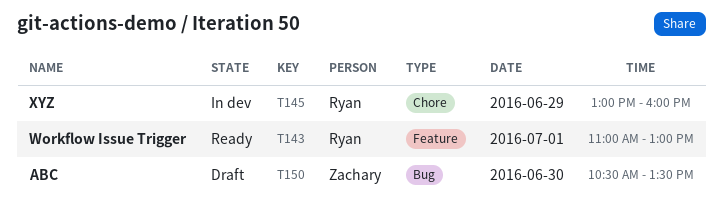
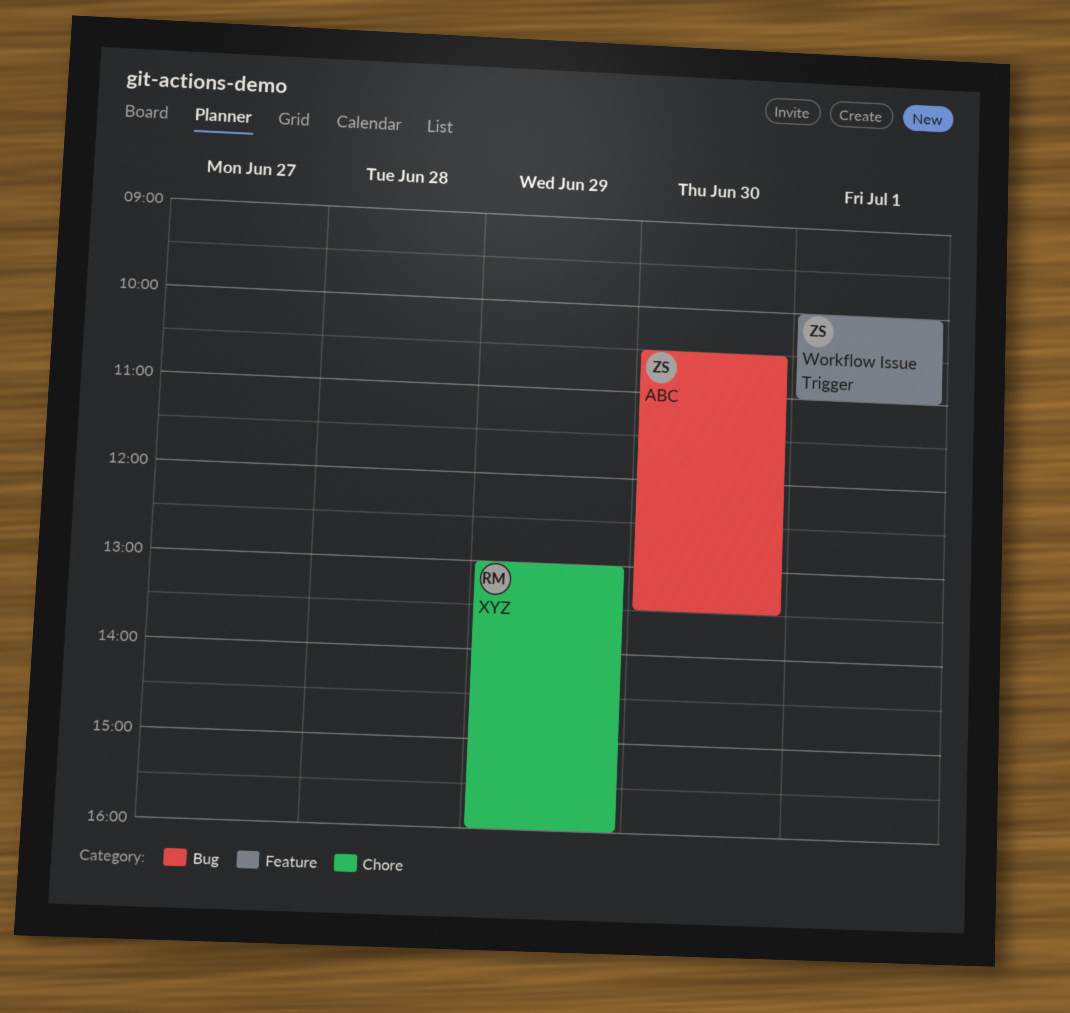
Workflow Issue Trigger, owner: Ryan -> Zachary
Workflow Issue Trigger, begins: 11:00 -> 10:00
Workflow Issue Trigger, ends: 13:00 -> 11:00

